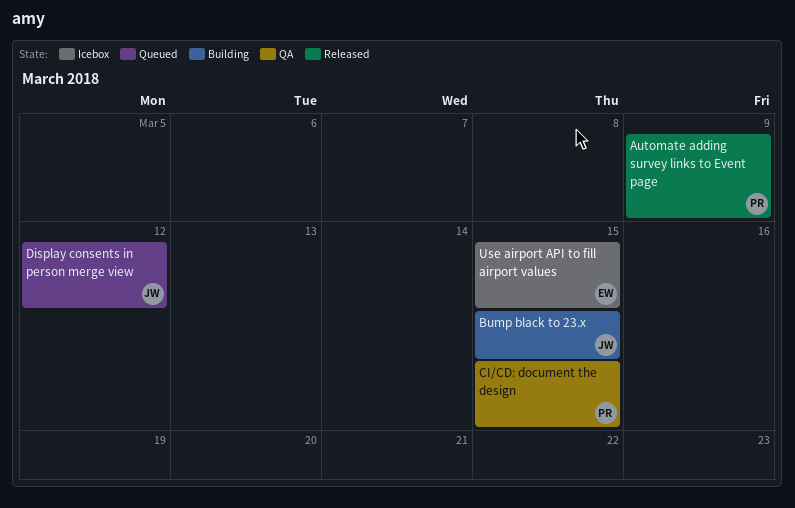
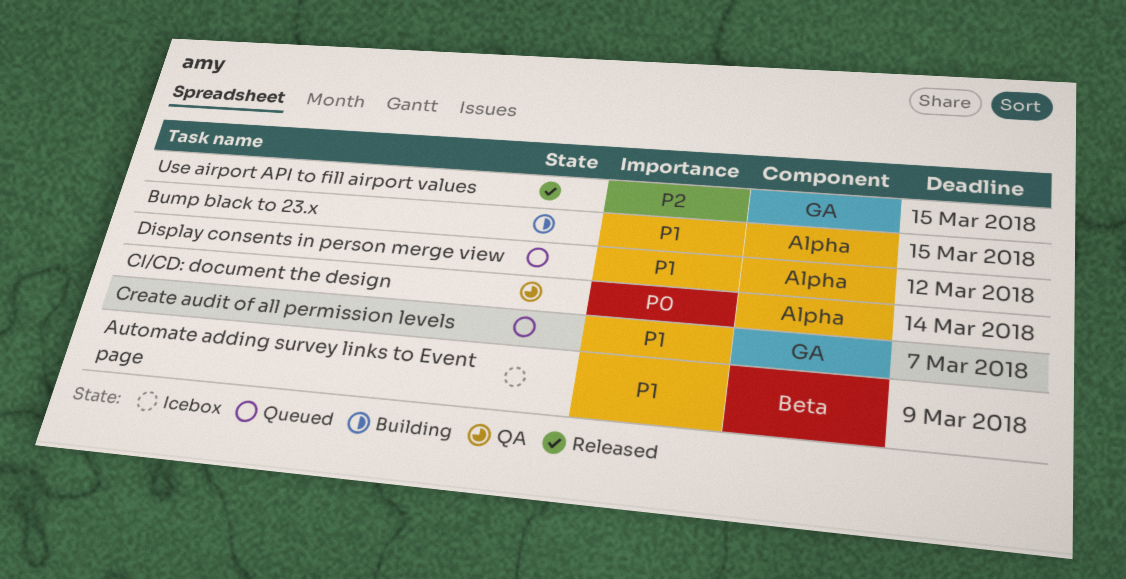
Automate adding survey links to Event page, status: Released -> Icebox
CI/CD: document the design, due: Mar 15 -> Mar 14
Create audit of all permission levels: none -> present
Use airport API to fill airport values, status: Icebox -> Released

